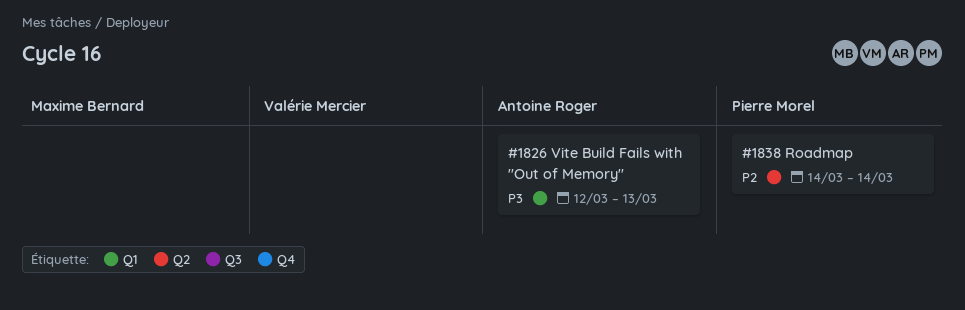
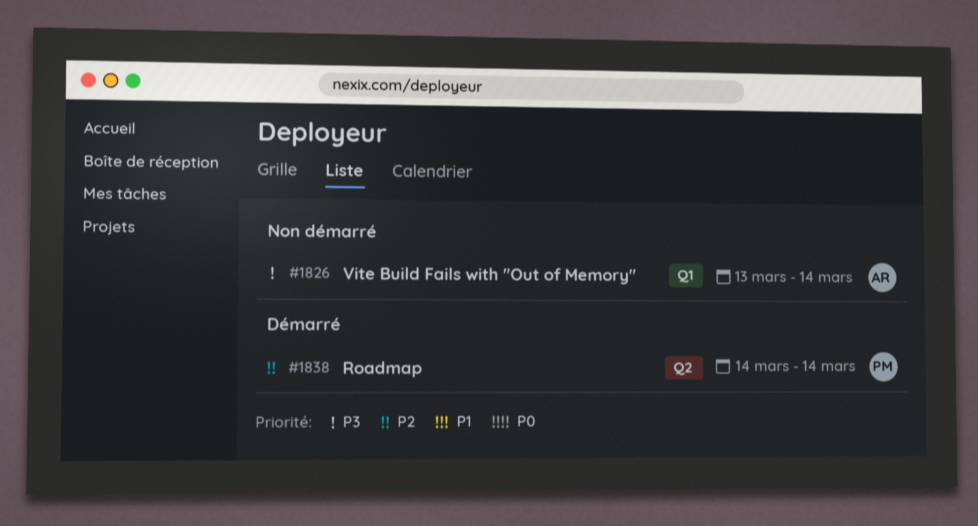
#1826, start: Mar 12 -> Mar 13
#1826, due: Mar 13 -> Mar 14

